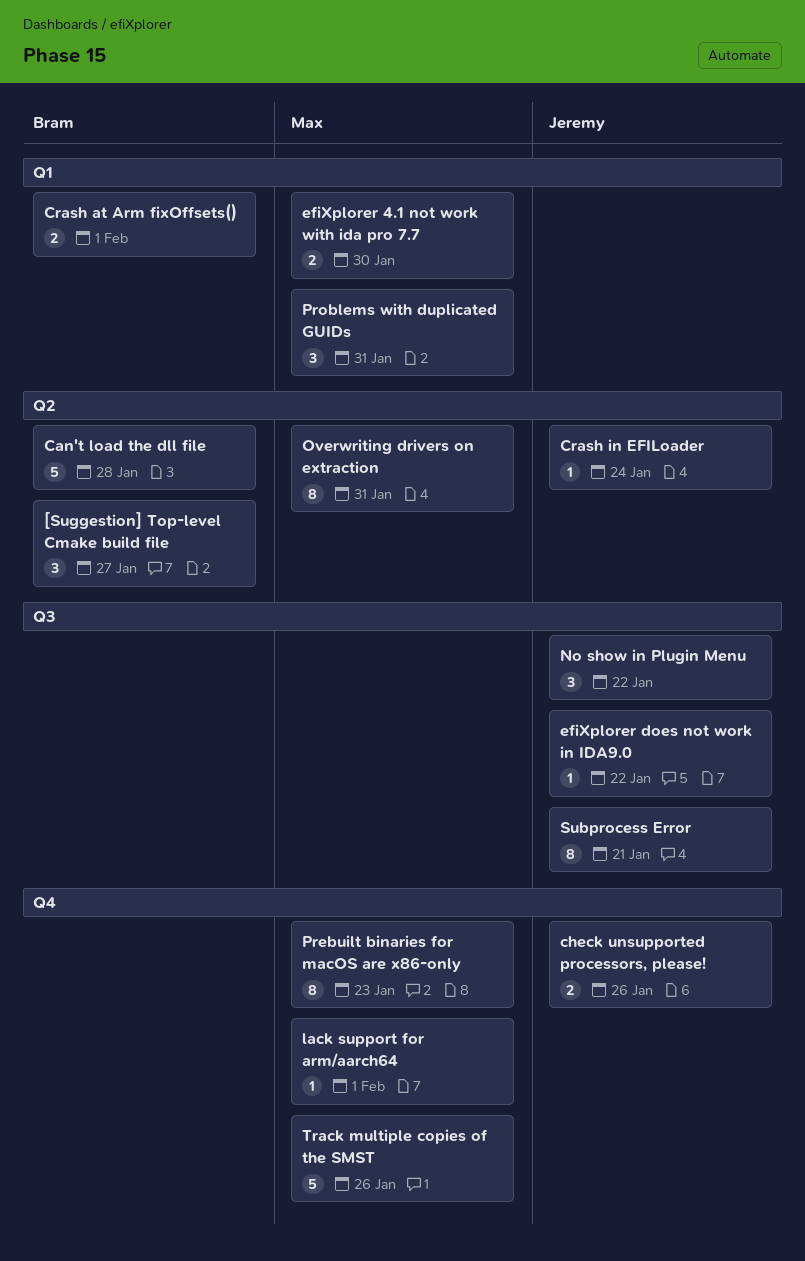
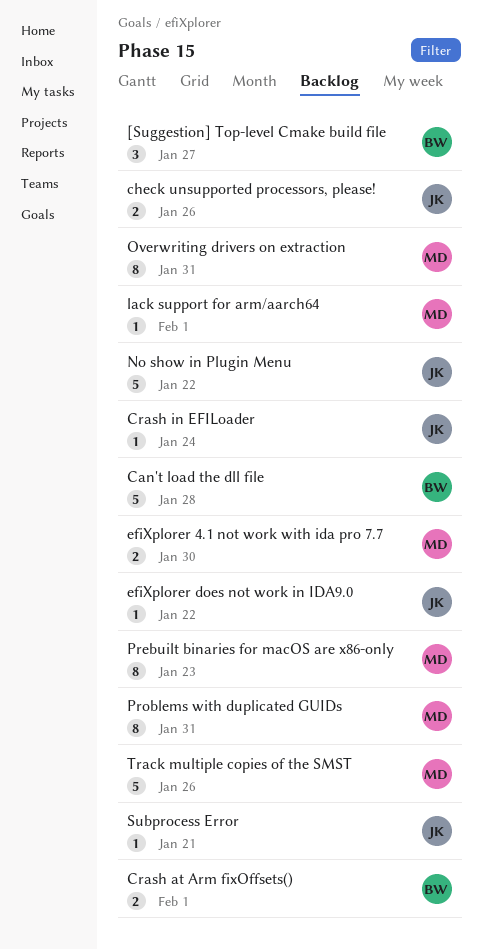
No show in Plugin Menu, estimate: 3 -> 5
Problems with duplicated GUIDs, estimate: 3 -> 8
Subprocess Error, estimate: 8 -> 1

